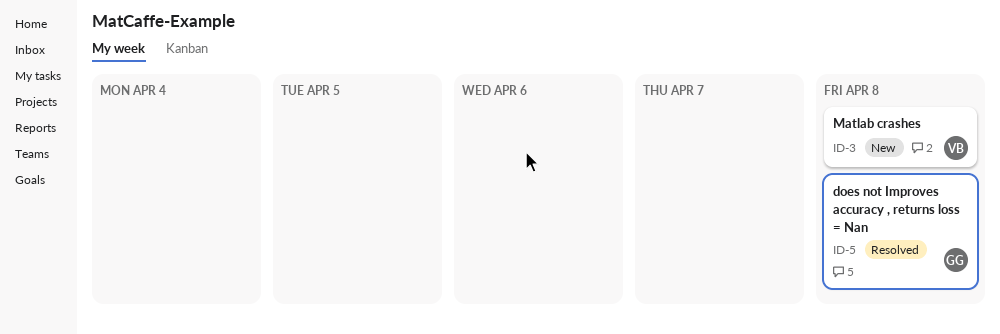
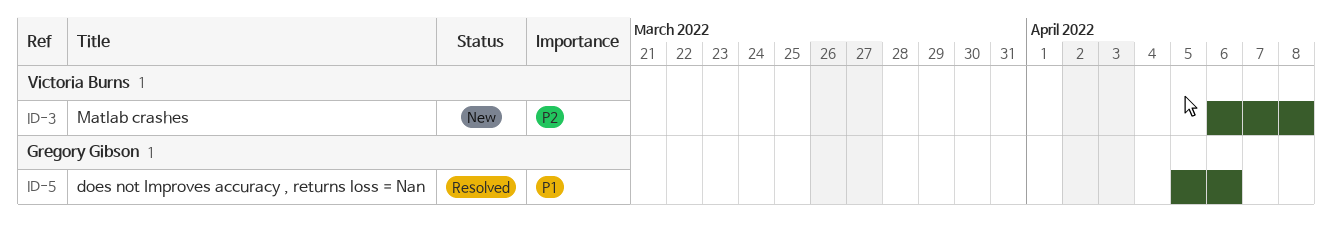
ID-5, due: Apr 8 -> Apr 6

